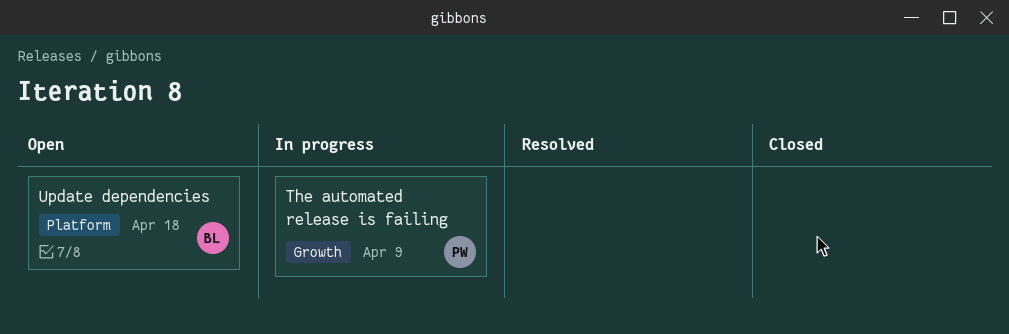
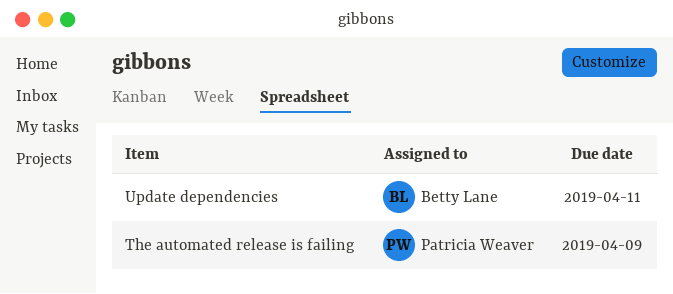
Update dependencies, due: Apr 18 -> Apr 11

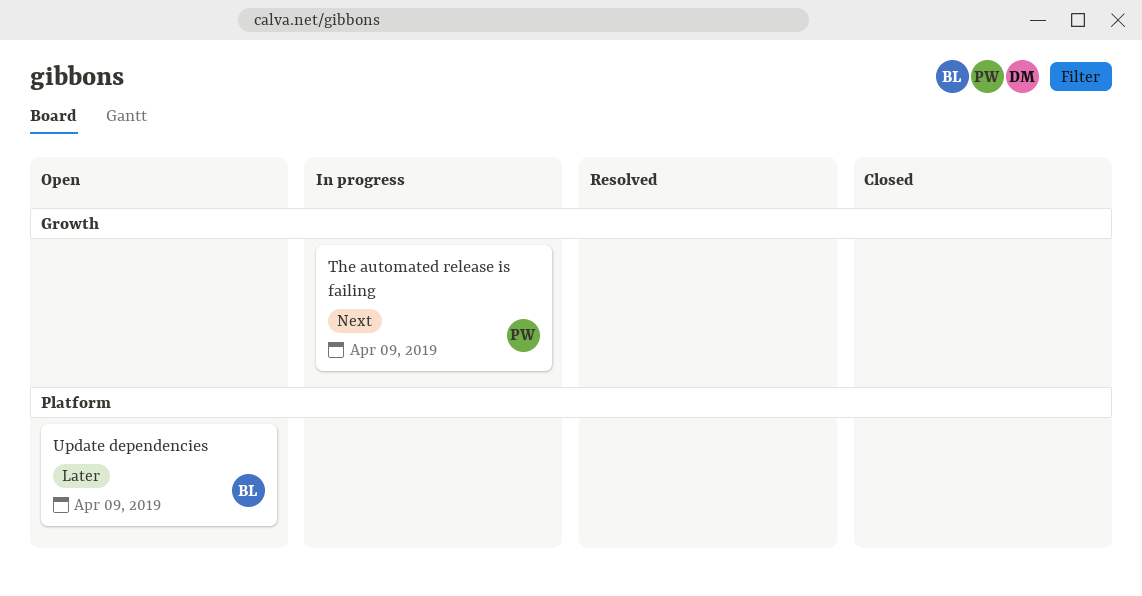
Update dependencies, due: Apr 11 -> Apr 9

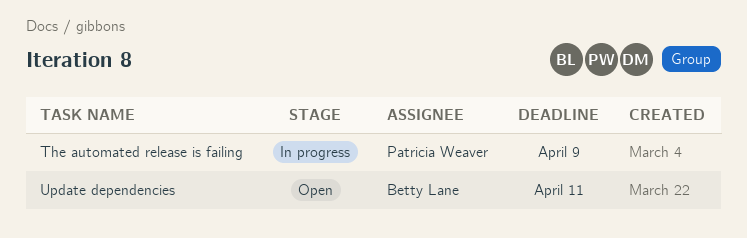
Update dependencies, due: Apr 9 -> Apr 11

